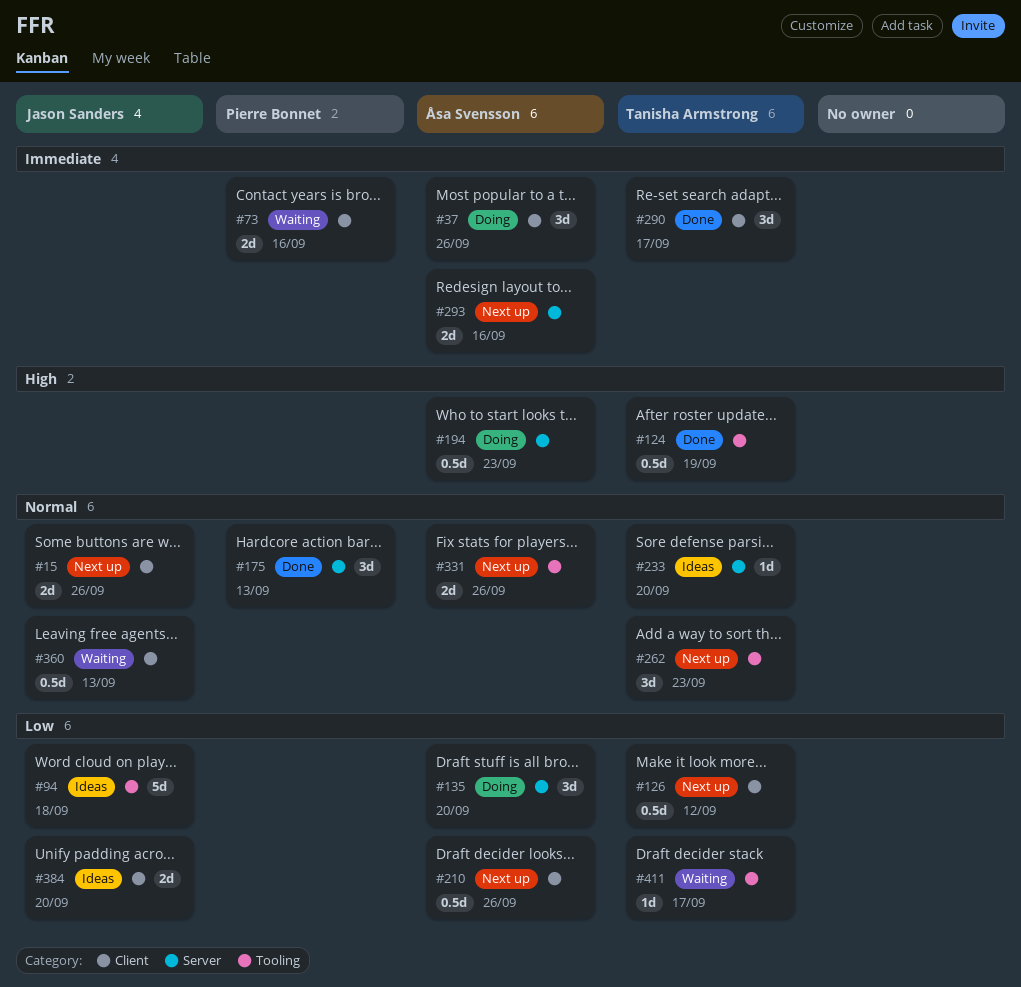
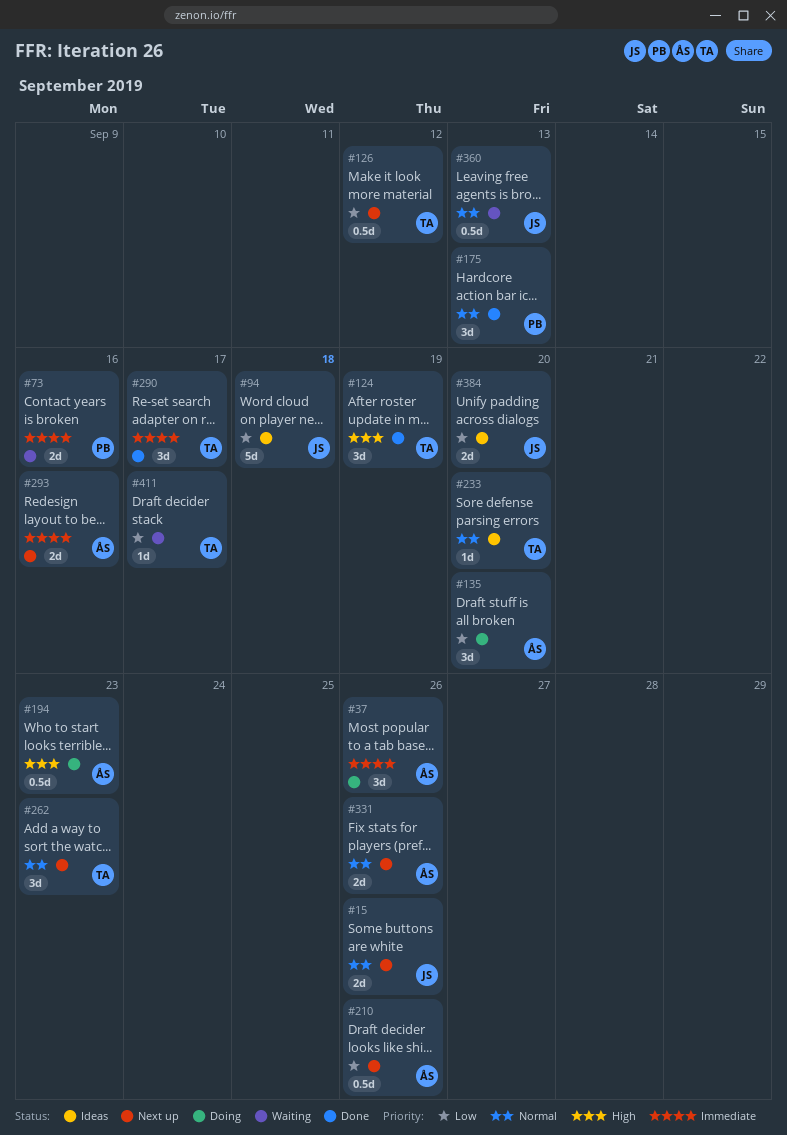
#124, estimate: 0.5d -> 3d

